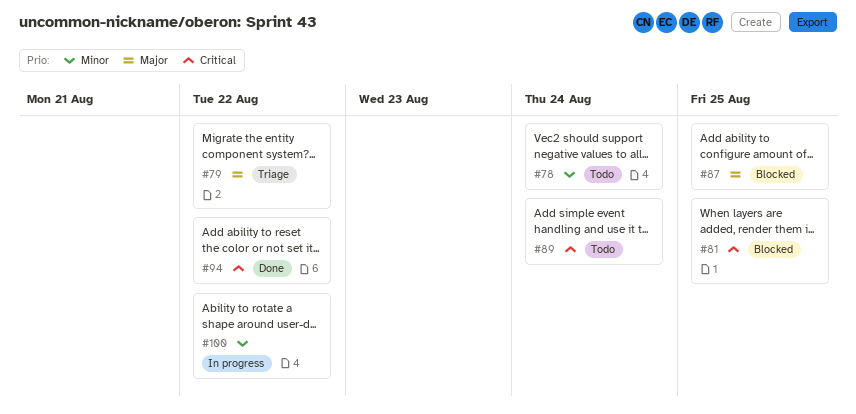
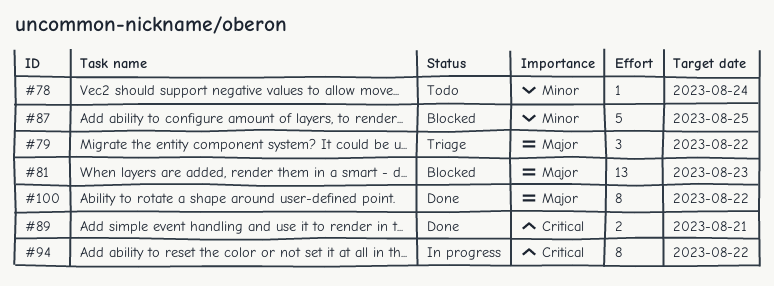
#81, priority: Critical -> Major
#81, due: Aug 25 -> Aug 23
#87, priority: Major -> Minor
#89, status: Todo -> Done
#89, due: Aug 24 -> Aug 21
#94, status: Done -> In progress
#100, status: In progress -> Done
#100, priority: Minor -> Major

